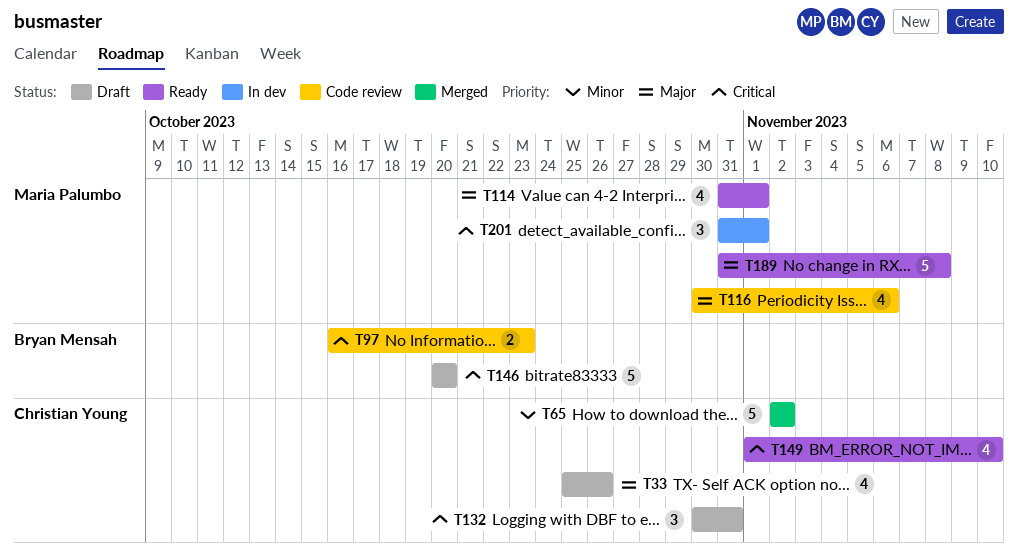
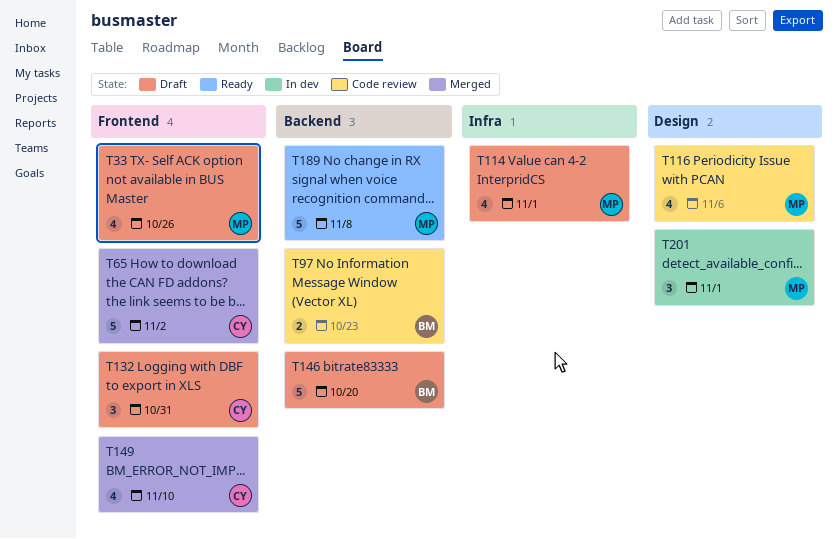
T33, owner: Christian Young -> Maria Palumbo
T114, status: Ready -> Draft
T149, status: Ready -> Merged

